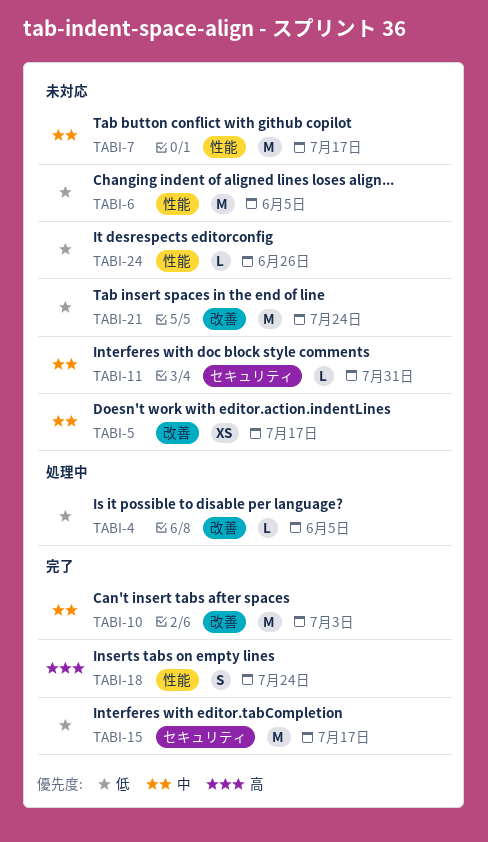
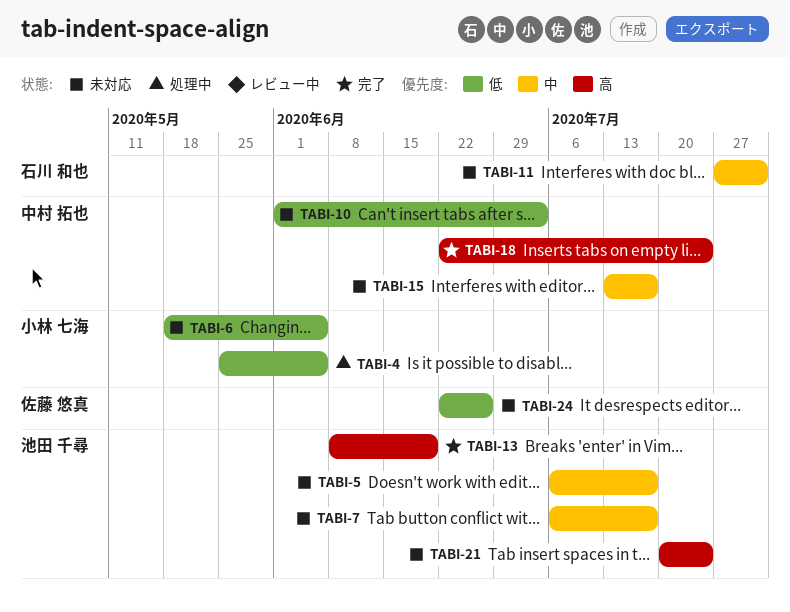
TABI-10, status: 完了 -> 未対応
TABI-10, priority: 中 -> 低
TABI-13: none -> present
TABI-15, status: 完了 -> 未対応
TABI-15, priority: 低 -> 中
TABI-21, priority: 低 -> 高

